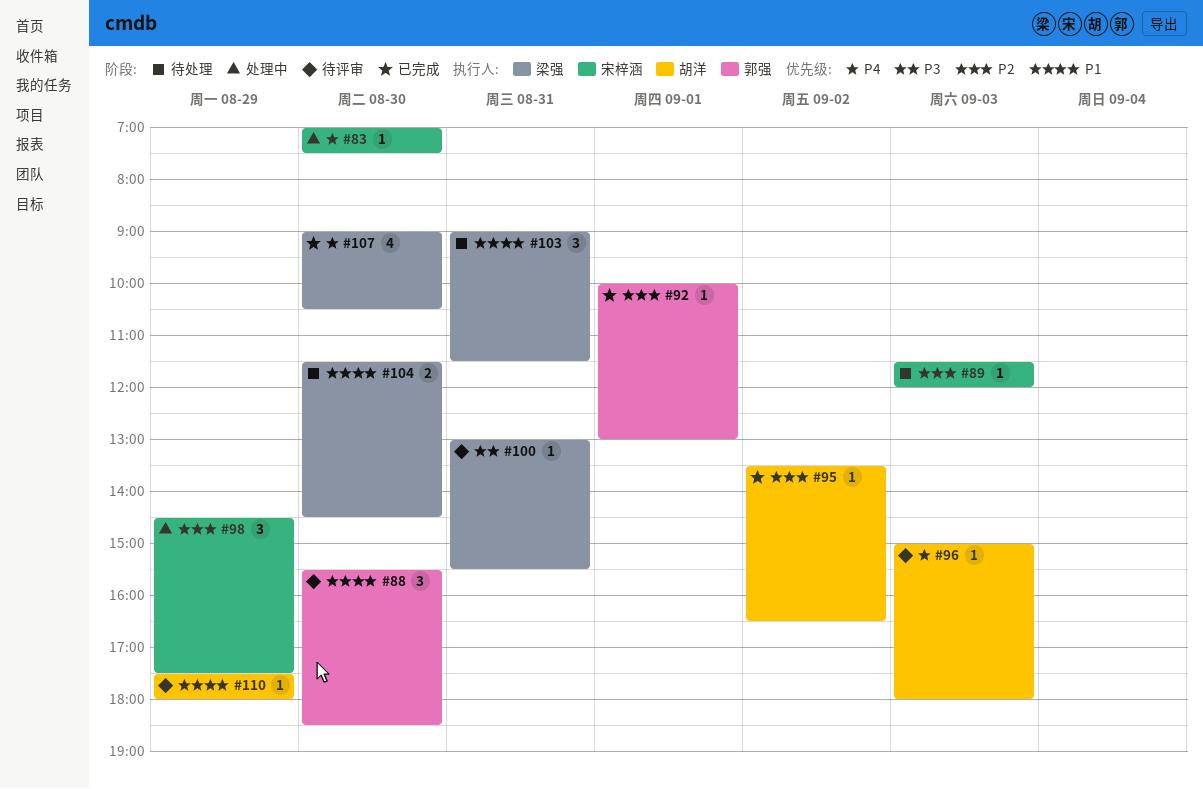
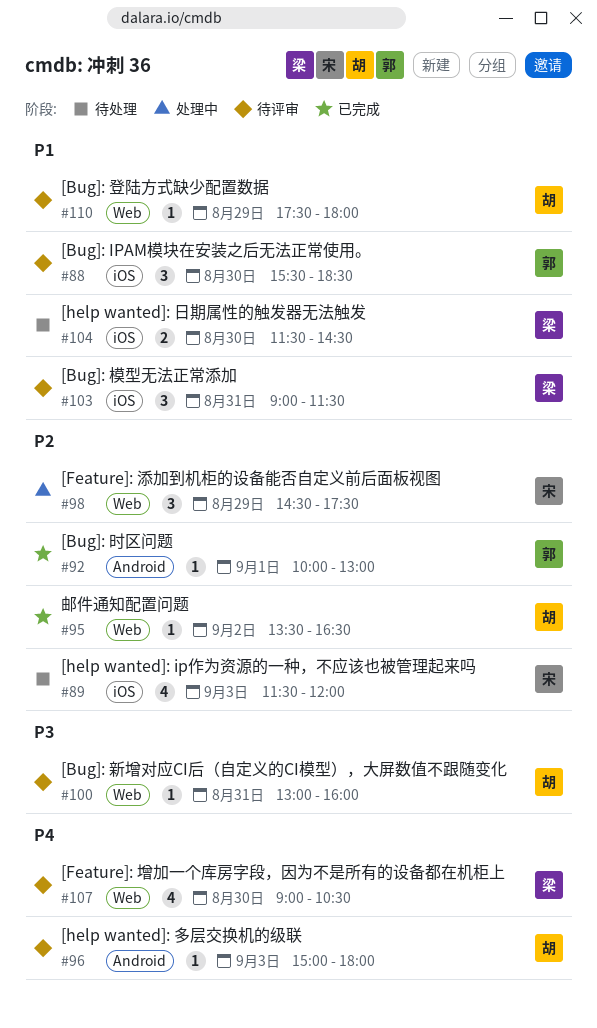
#83: present -> none
#89, estimate: 1 -> 4
#100, owner: 梁强 -> 胡洋
#100, ends: 15:30 -> 16:00
#103, status: 待处理 -> 待评审
#107, status: 已完成 -> 待评审

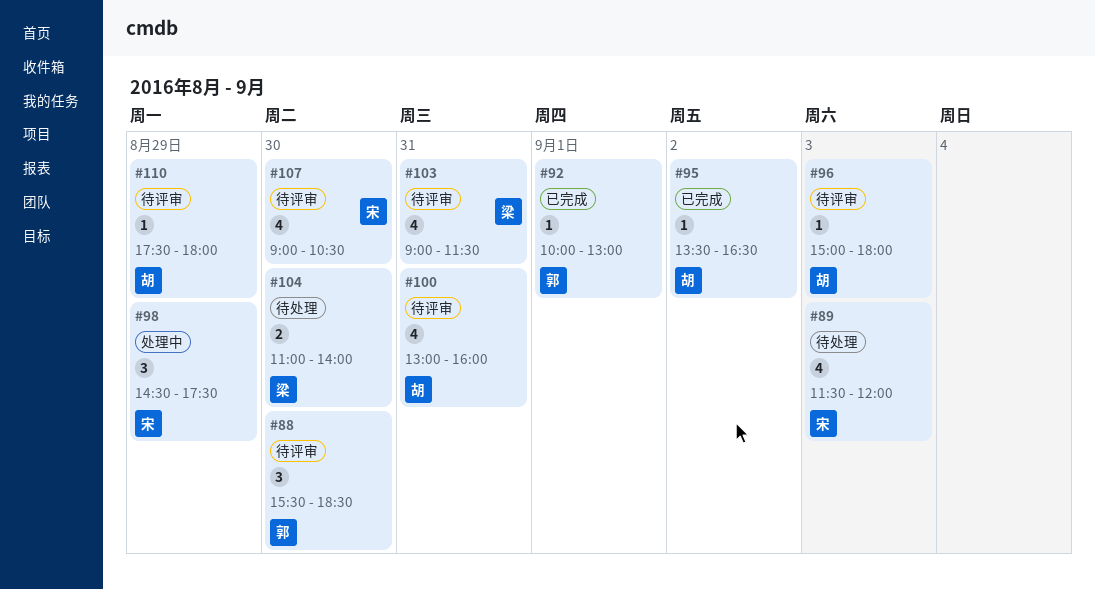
#100, estimate: 1 -> 4
#103, estimate: 3 -> 4
#104, begins: 11:30 -> 11:00
#104, ends: 14:30 -> 14:00
#107, owner: 梁 -> 宋

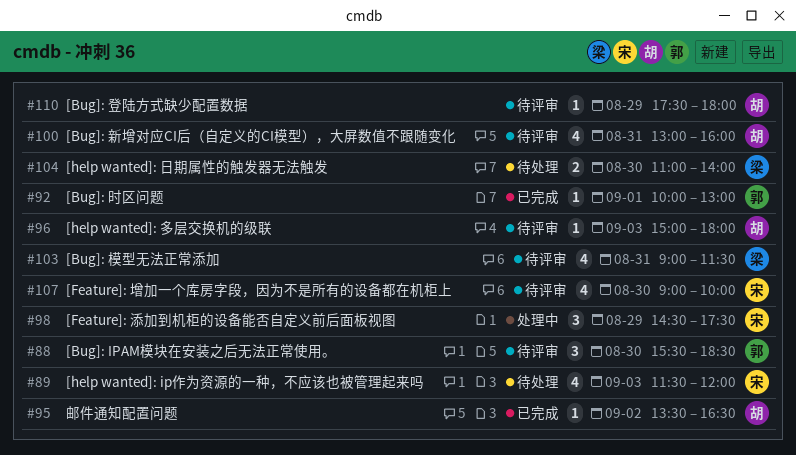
#107, ends: 10:30 -> 10:00

